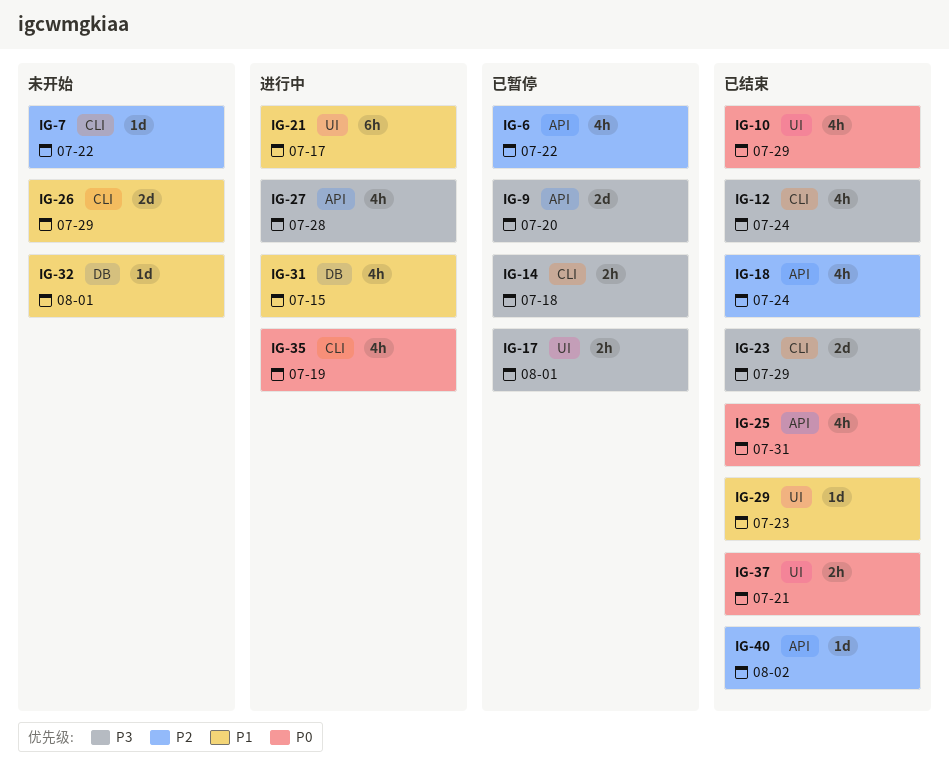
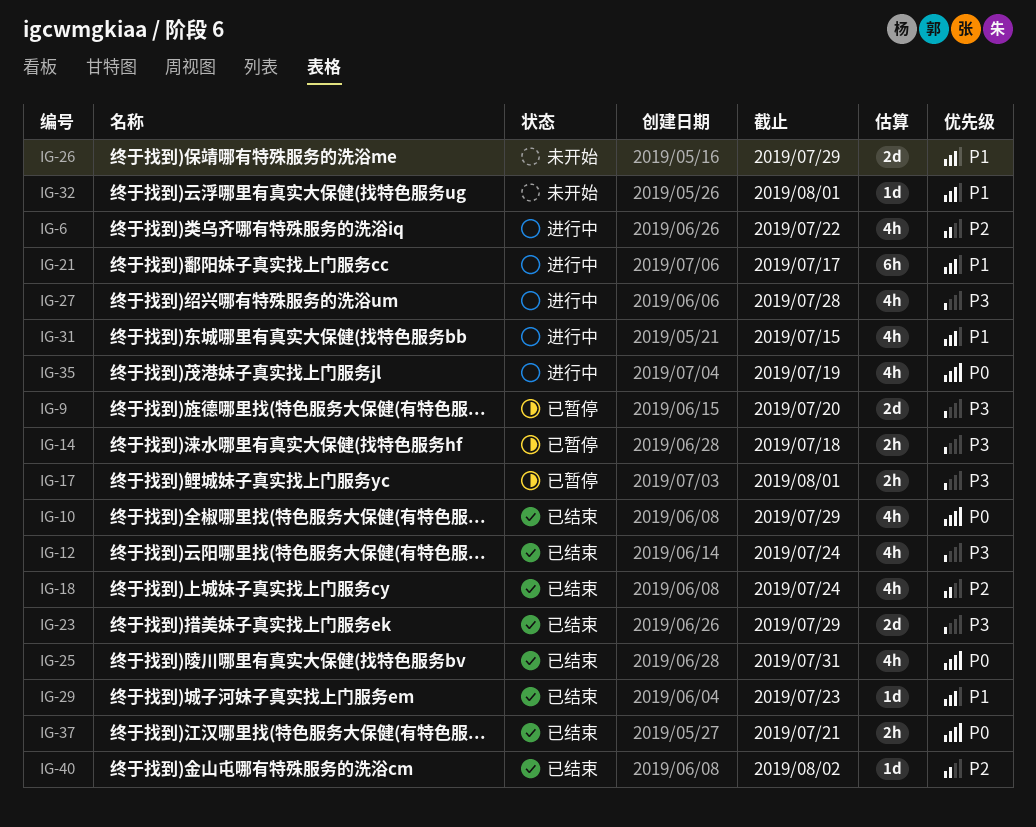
IG-6, status: 已暂停 -> 进行中
IG-7: present -> none

